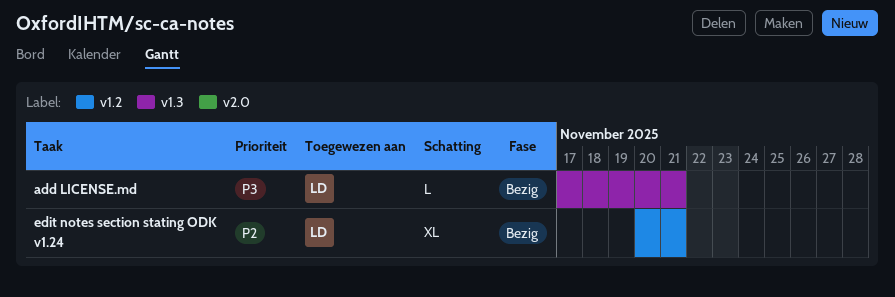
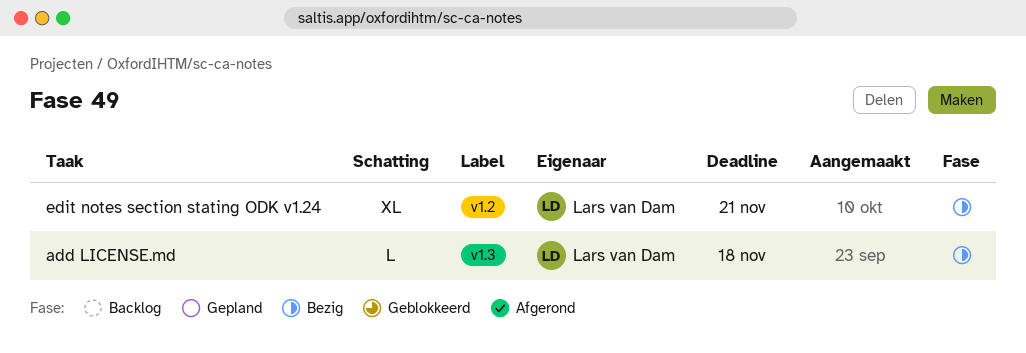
add LICENSE.md, due: Nov 21 -> Nov 18

